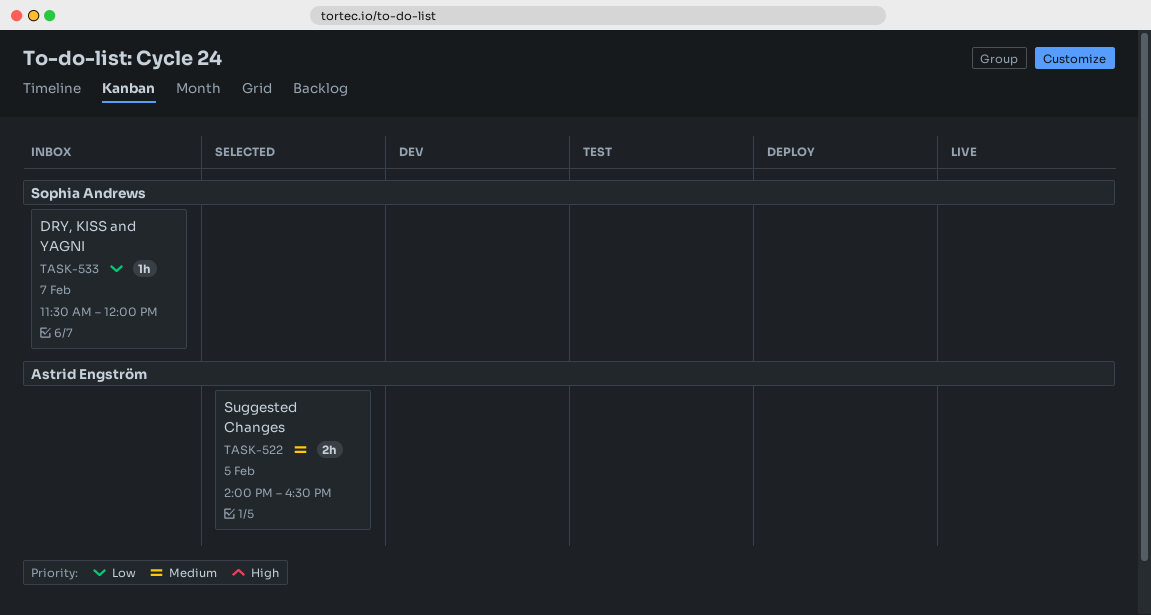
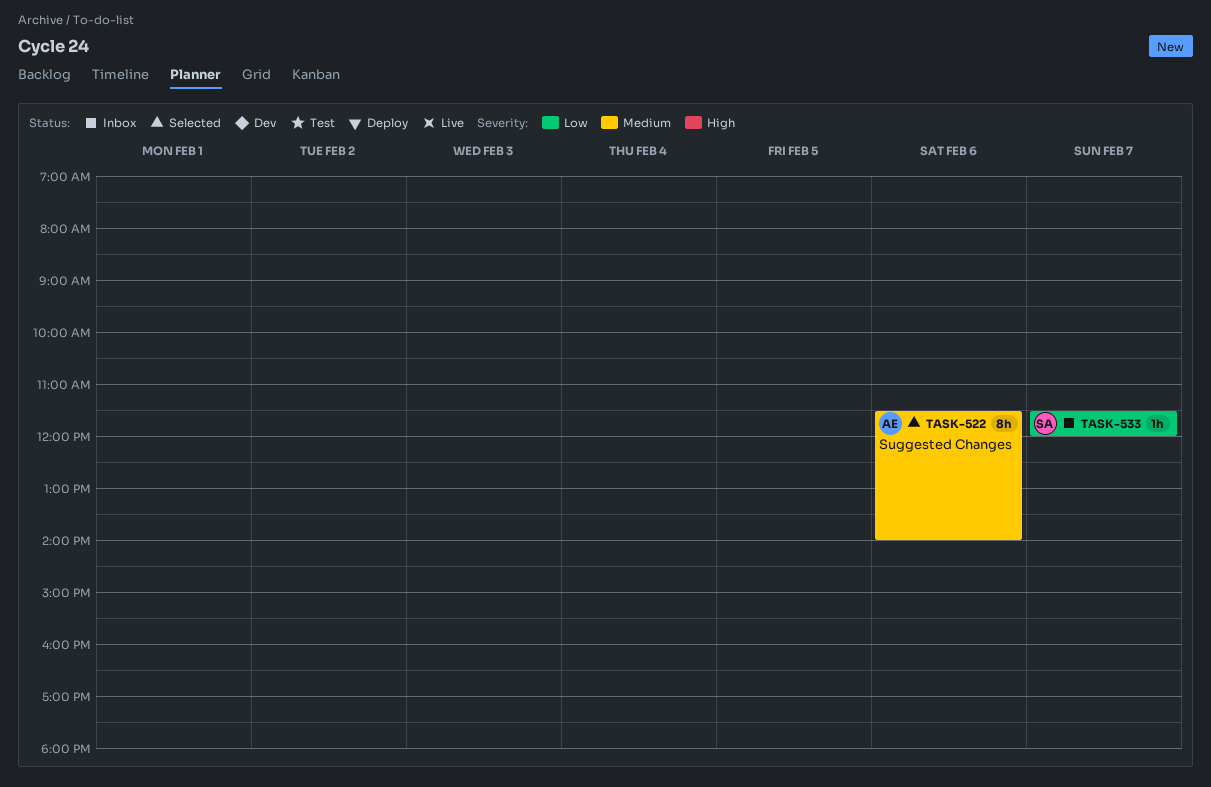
TASK-522, estimate: 2h -> 8h
TASK-522, day: Feb 5 -> Feb 6
TASK-522, begins: 14:00 -> 11:30
TASK-522, ends: 16:30 -> 14:00

